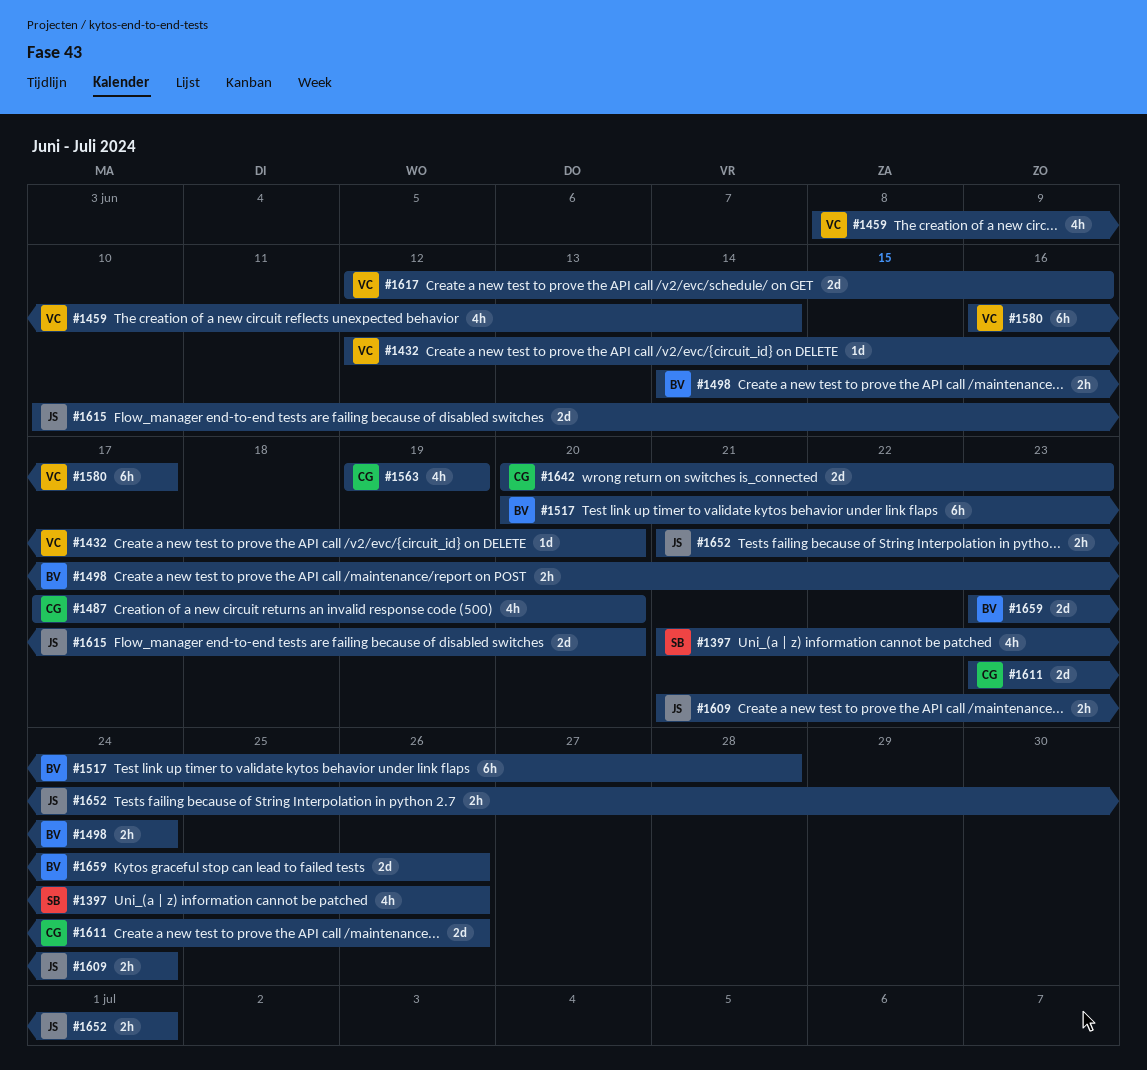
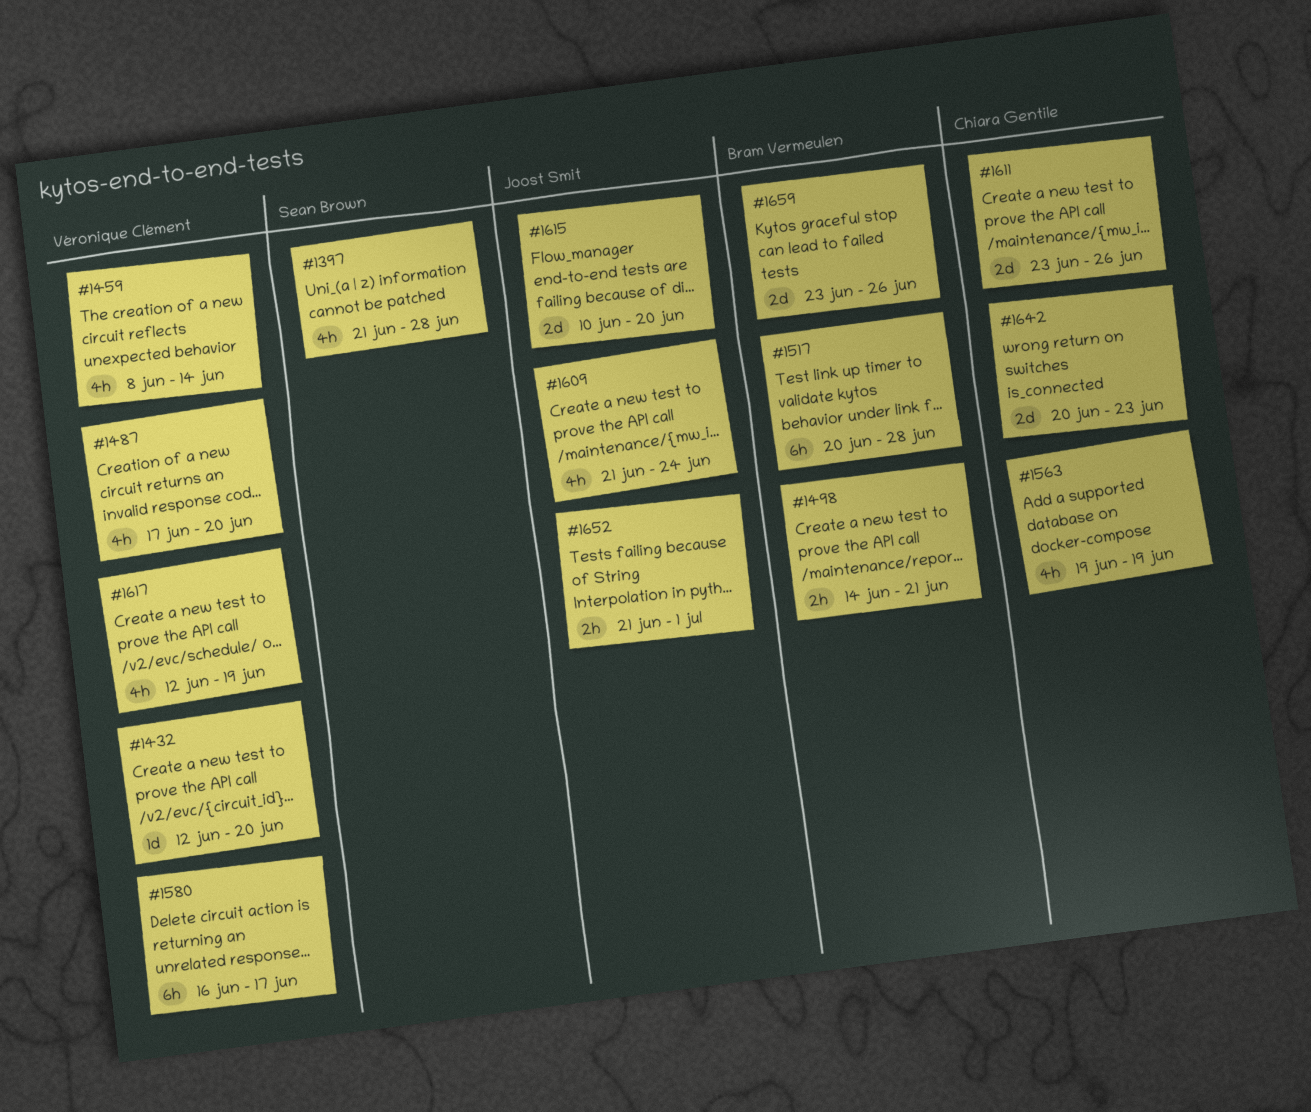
#1397, due: Jun 26 -> Jun 28
#1487, owner: Chiara Gentile -> Véronique Clément
#1498, due: Jun 24 -> Jun 21
#1609, estimate: 2h -> 4h
#1617, estimate: 2d -> 4h
#1617, due: Jun 16 -> Jun 19

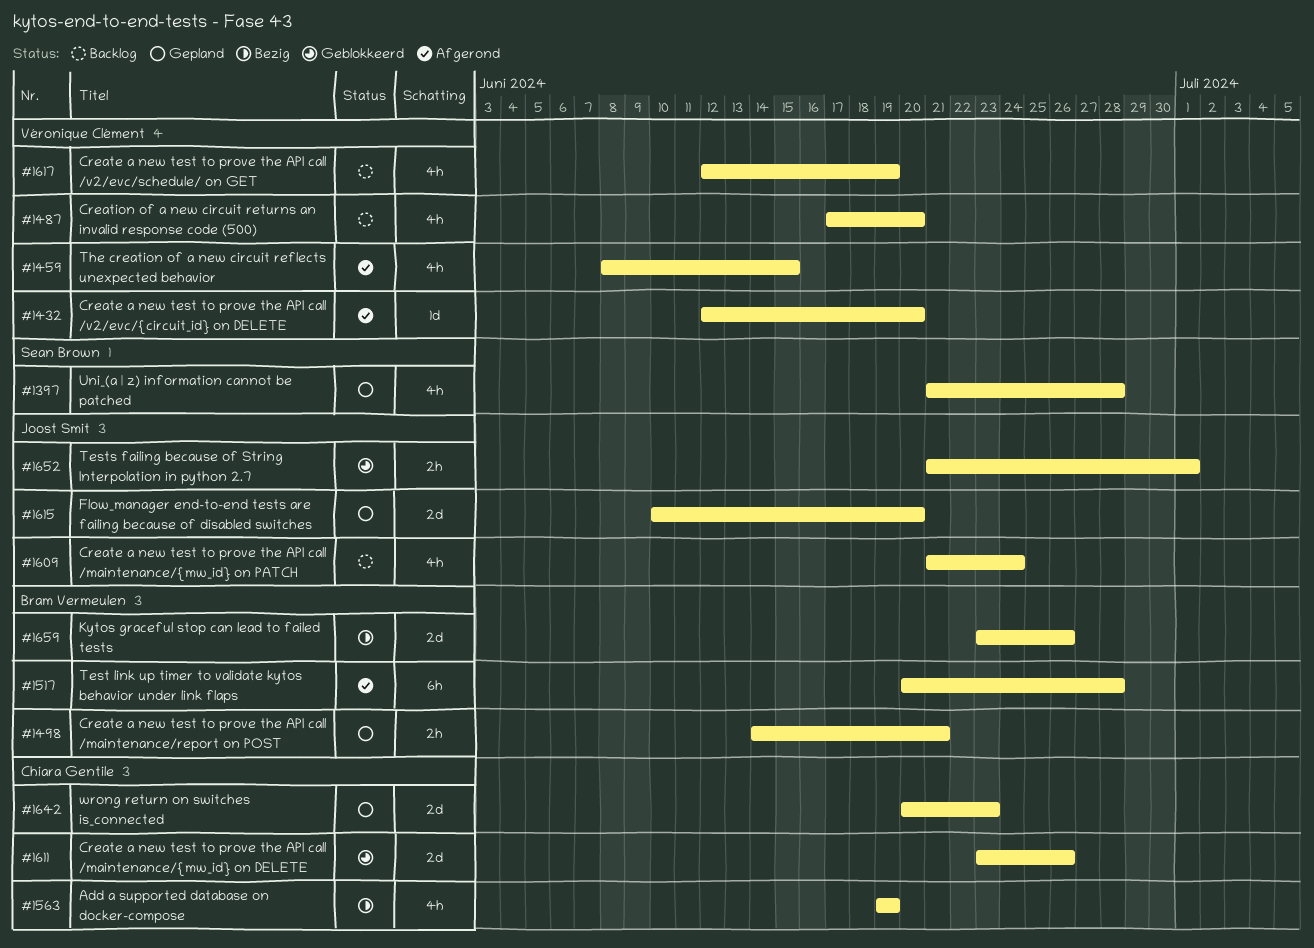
#1459, due: Jun 14 -> Jun 15
#1580: present -> none

